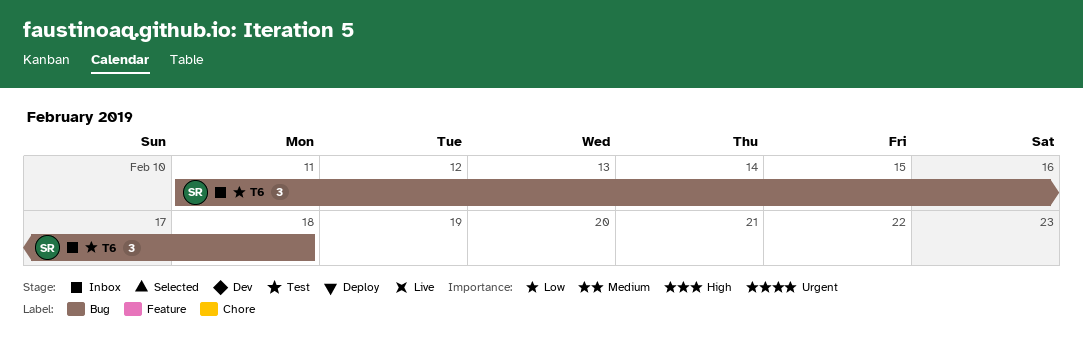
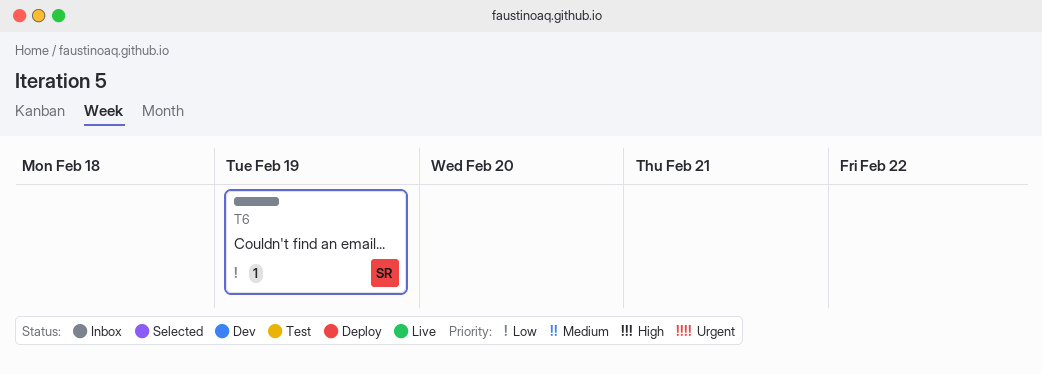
T6, estimate: 3 -> 1
T6, due: Feb 18 -> Feb 19

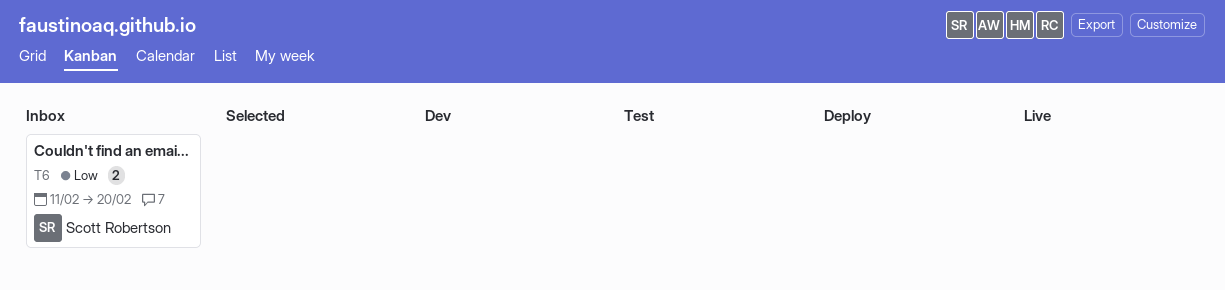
T6, estimate: 1 -> 2
T6, due: Feb 19 -> Feb 20

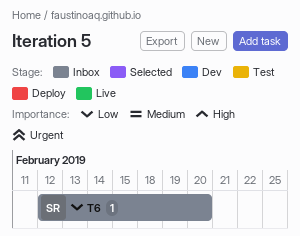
T6, estimate: 2 -> 1
T6, start: Feb 11 -> Feb 12

